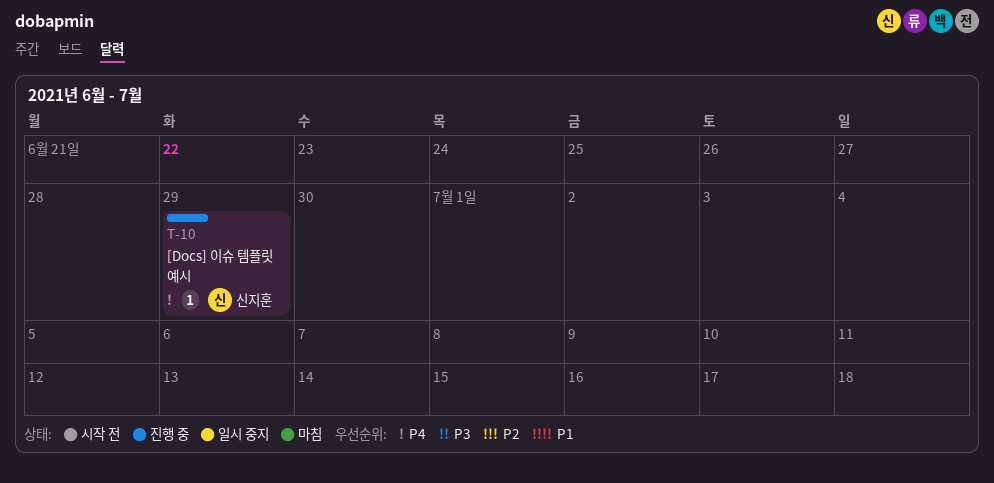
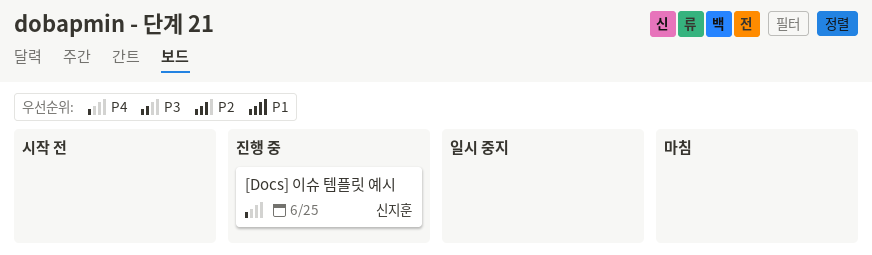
[Docs] 이슈 템플릿 예시, due: Jun 29 -> Jun 25

